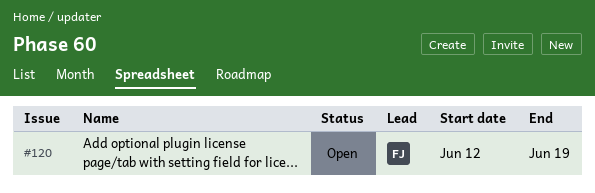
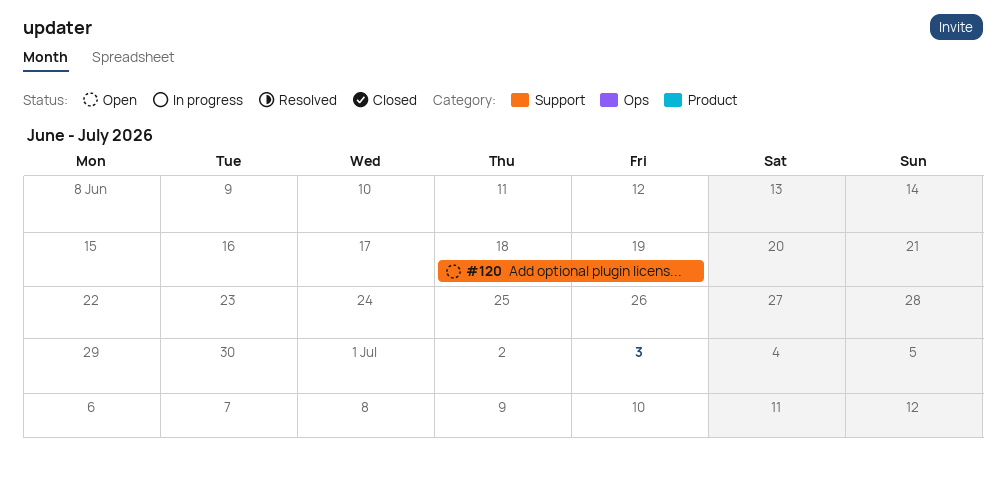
#120, start: Jun 12 -> Jun 18

